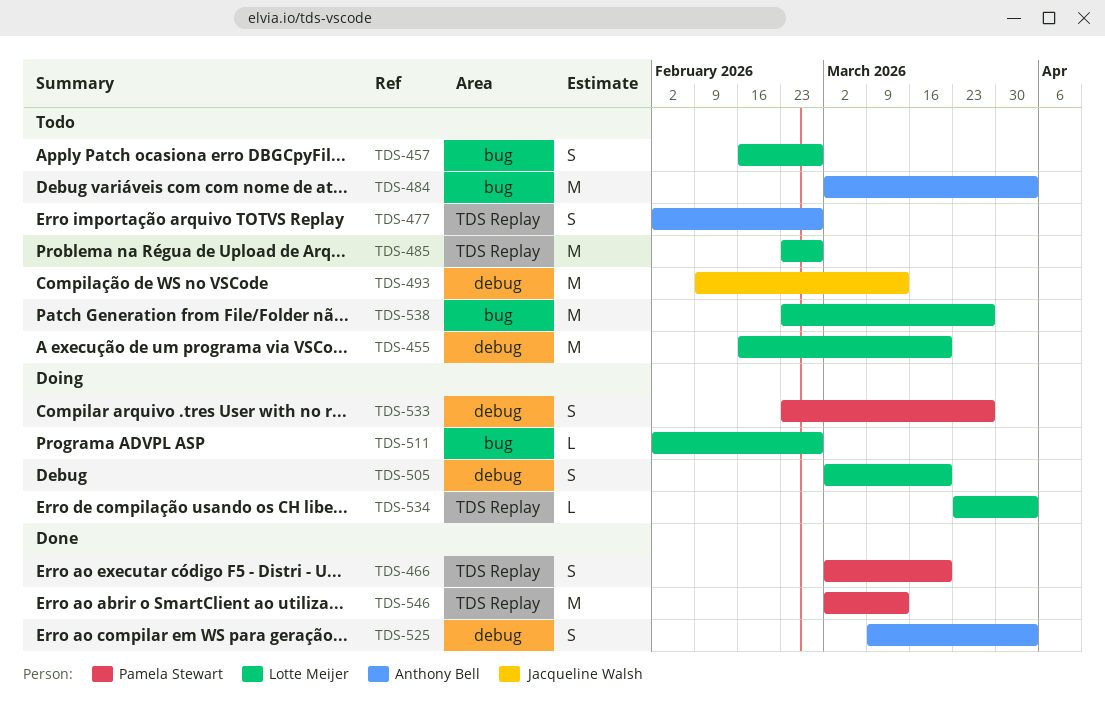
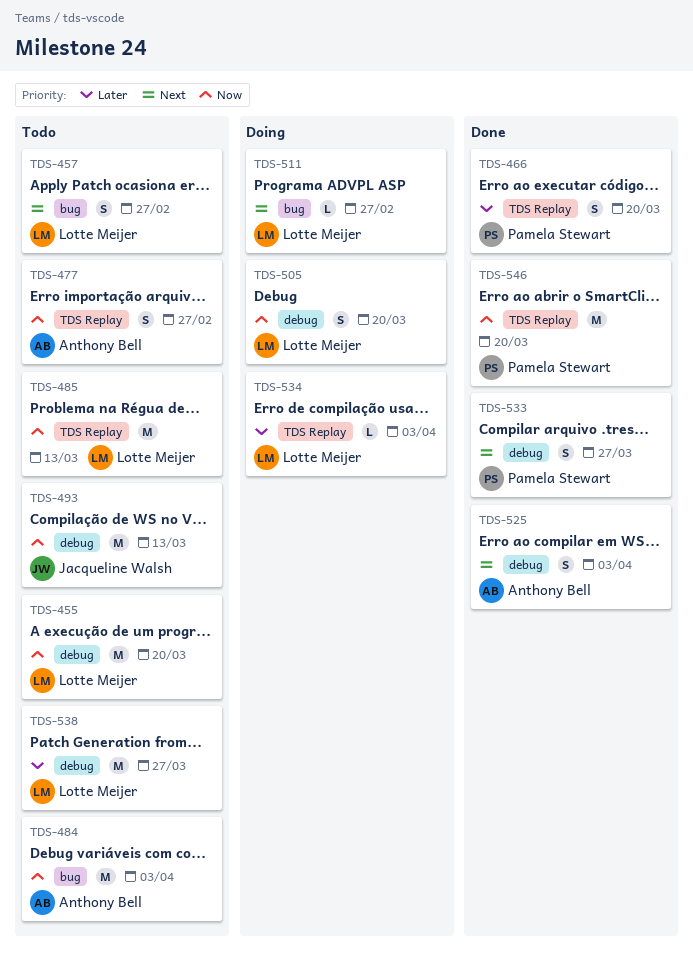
TDS-485, due: Feb 27 -> Mar 13
TDS-533, status: Doing -> Done
TDS-538, label: bug -> debug
TDS-546, due: Mar 13 -> Mar 20

